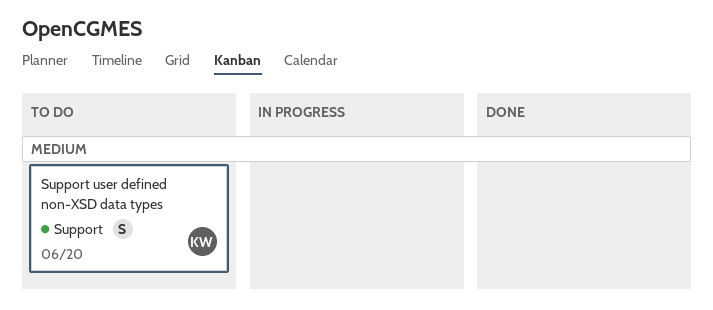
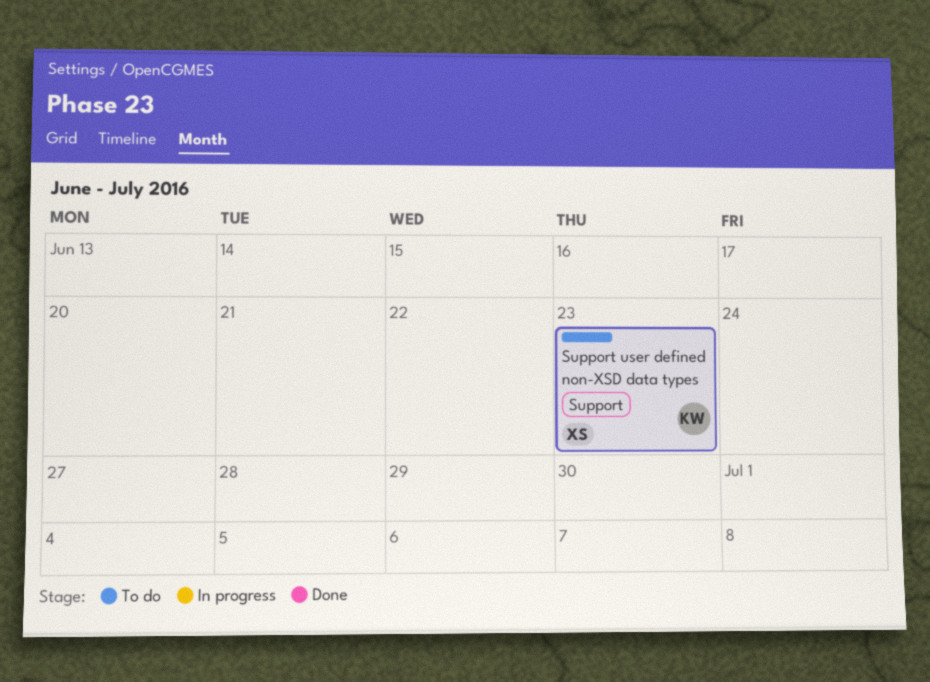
Support user defined non-XSD data types, estimate: S -> XS
Support user defined non-XSD data types, due: Jun 20 -> Jun 23

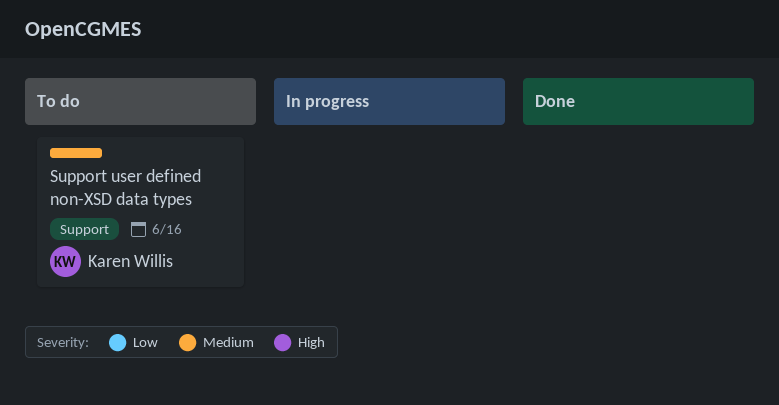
Support user defined non-XSD data types, due: Jun 23 -> Jun 16

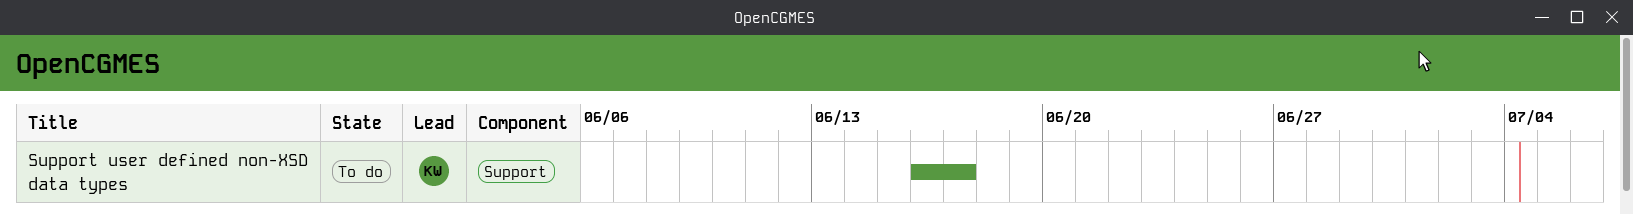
Support user defined non-XSD data types, due: Jun 16 -> Jun 17

